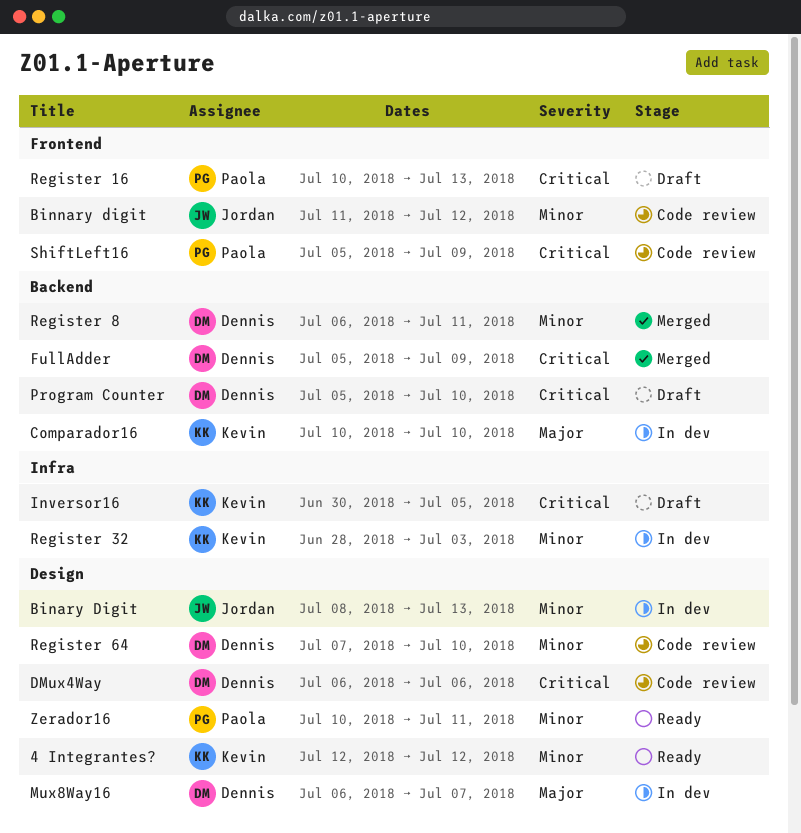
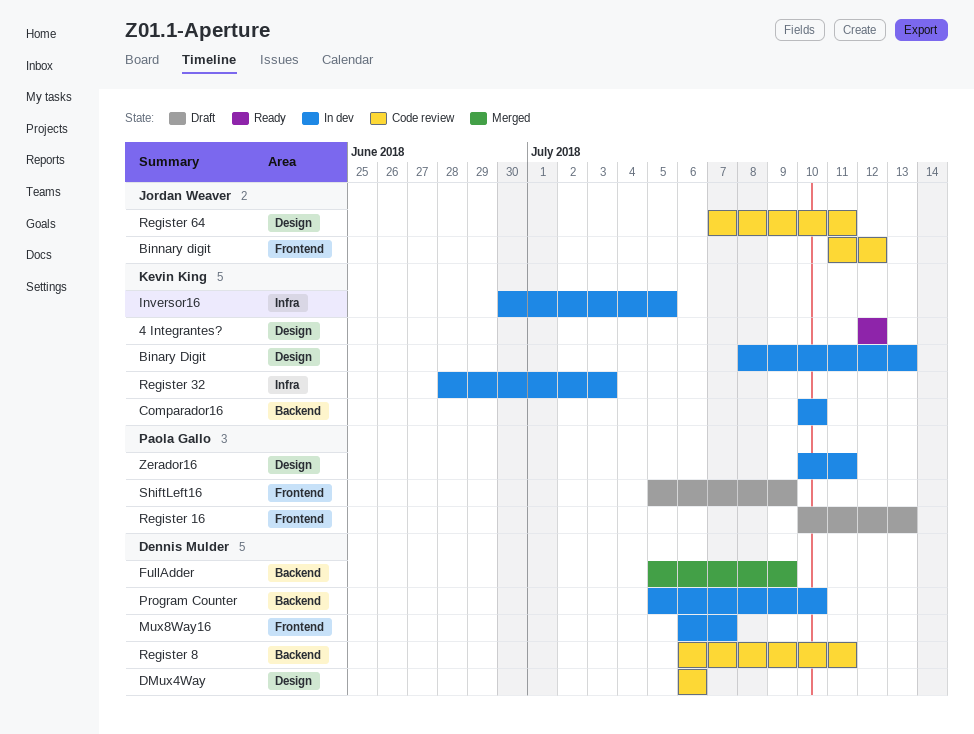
Binary Digit, owner: Jordan Weaver -> Kevin King
Inversor16, status: Draft -> In dev
Mux8Way16, label: Design -> Frontend
Program Counter, status: Draft -> In dev
Register 64, owner: Dennis Mulder -> Jordan Weaver
Register 64, due: Jul 10 -> Jul 11
Register 8, status: Merged -> Code review
ShiftLeft16, status: Code review -> Draft
Zerador16, status: Ready -> In dev

